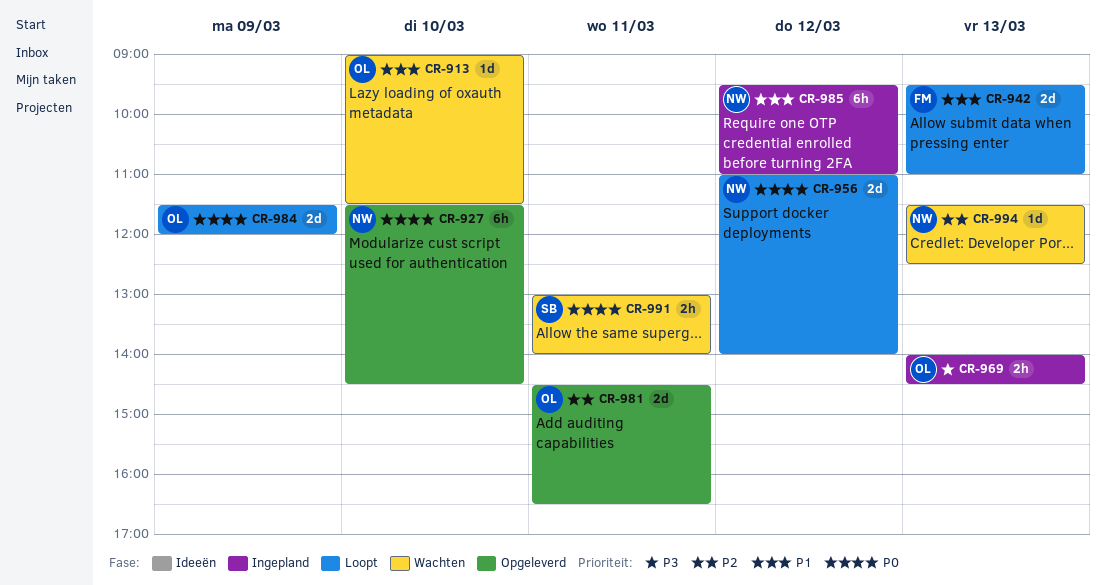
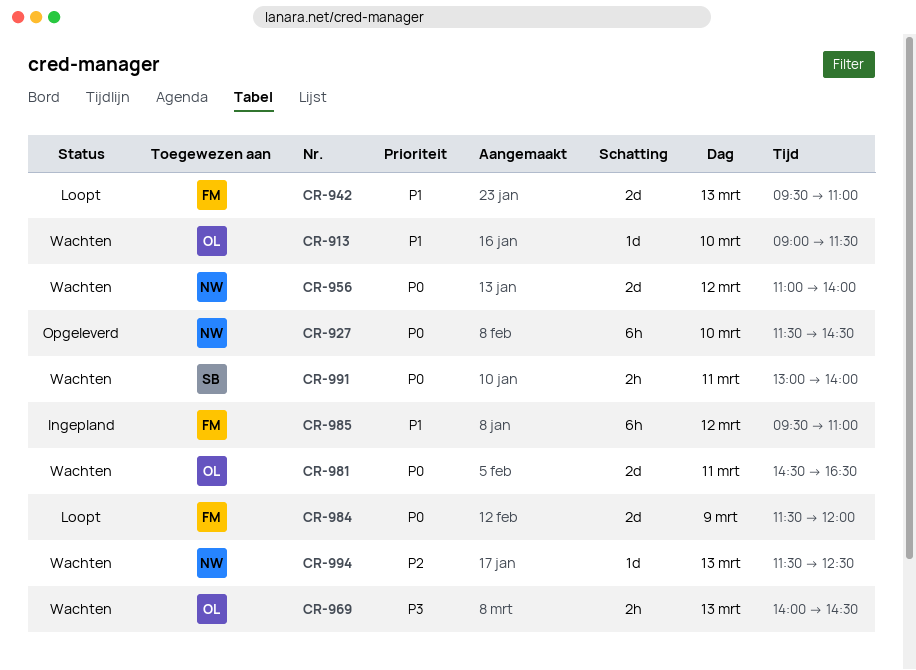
CR-956, status: Loopt -> Wachten
CR-969, status: Ingepland -> Wachten
CR-981, status: Opgeleverd -> Wachten
CR-981, priority: P2 -> P0
CR-984, owner: OL -> FM
CR-985, owner: NW -> FM

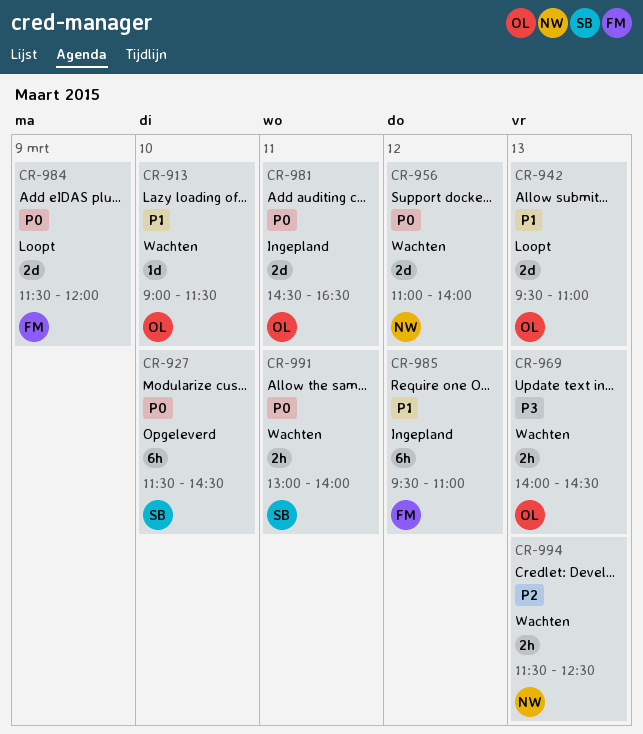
CR-927, owner: NW -> SB
CR-942, owner: FM -> OL
CR-981, status: Wachten -> Ingepland
CR-994, estimate: 1d -> 2h

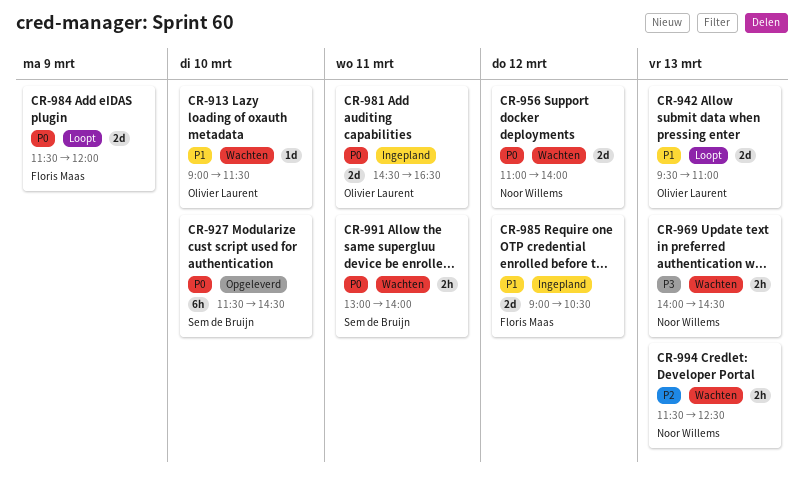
CR-969, owner: Olivier Laurent -> Noor Willems
CR-985, estimate: 6h -> 2d
CR-985, begins: 09:30 -> 09:00
CR-985, ends: 11:00 -> 10:30

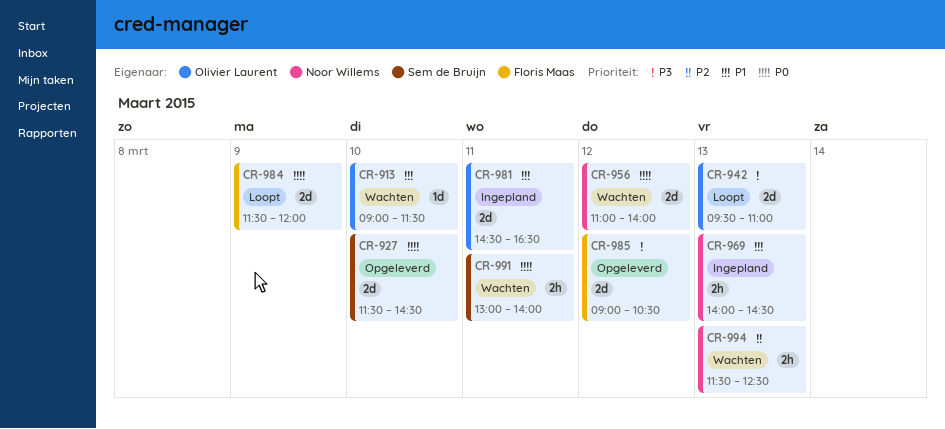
CR-927, estimate: 6h -> 2d
CR-942, priority: P1 -> P3
CR-969, status: Wachten -> Ingepland
CR-969, priority: P3 -> P1
CR-981, priority: P0 -> P1
CR-985, status: Ingepland -> Opgeleverd
CR-985, priority: P1 -> P3

